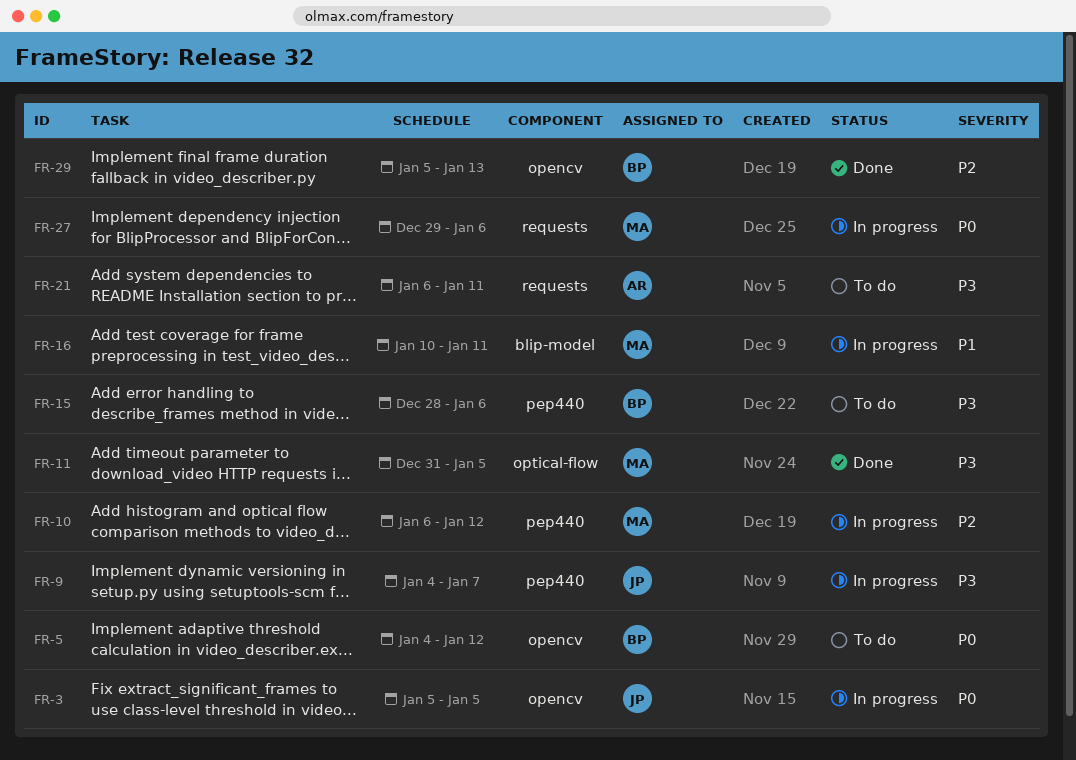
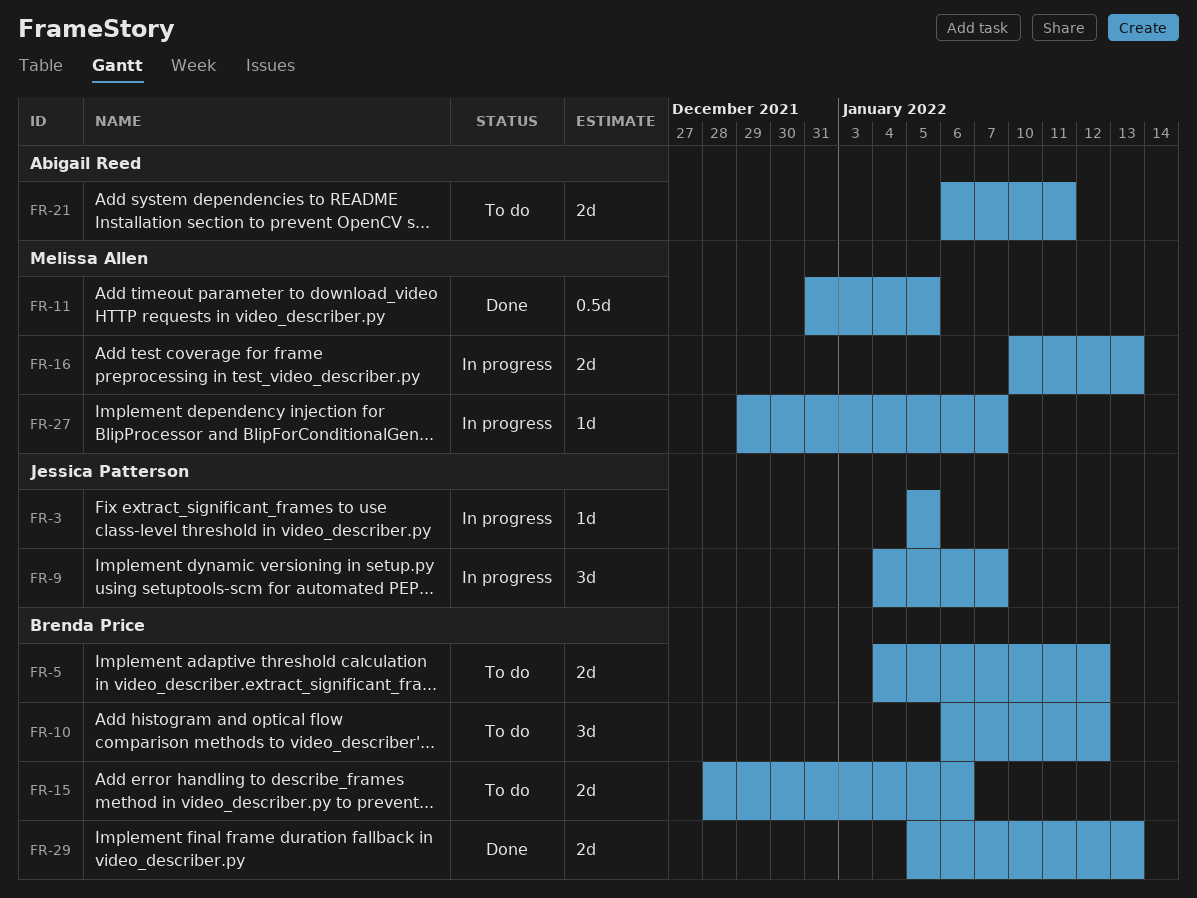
FR-10, status: In progress -> To do
FR-10, owner: Melissa Allen -> Brenda Price
FR-16, due: Jan 11 -> Jan 13
FR-27, due: Jan 6 -> Jan 7

